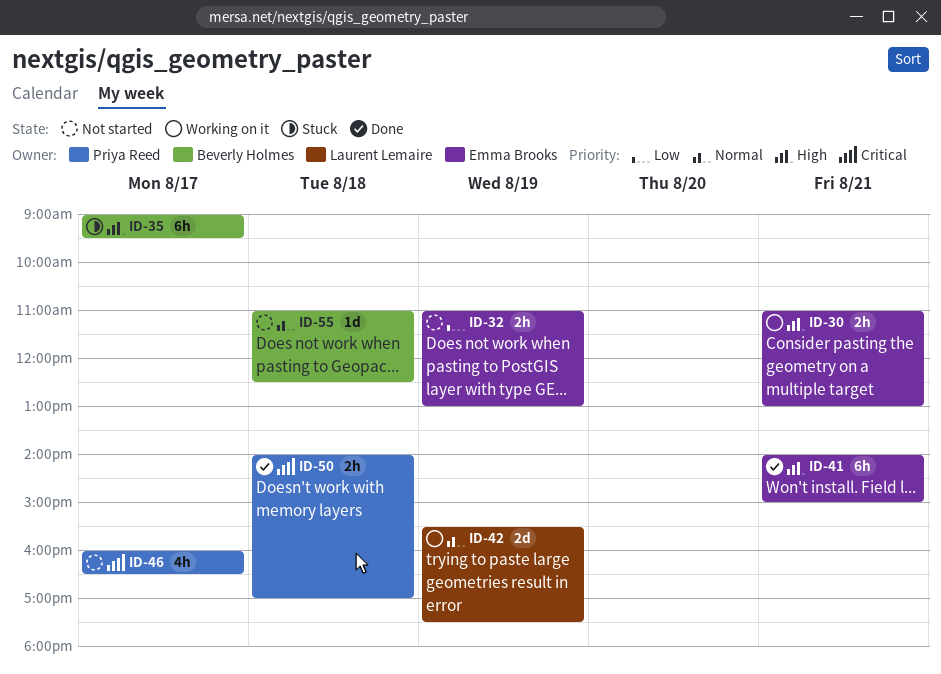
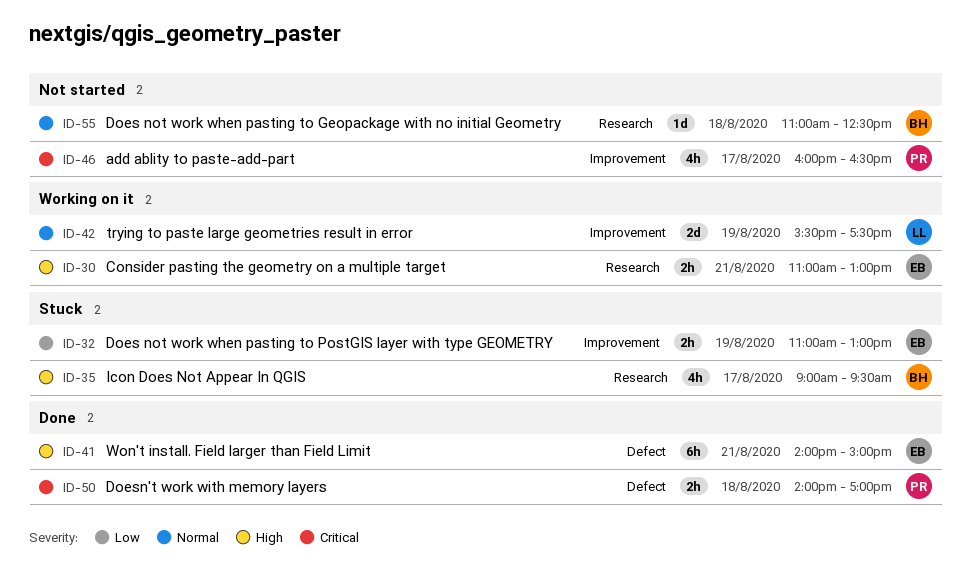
ID-32, status: Not started -> Stuck
ID-35, estimate: 6h -> 4h

